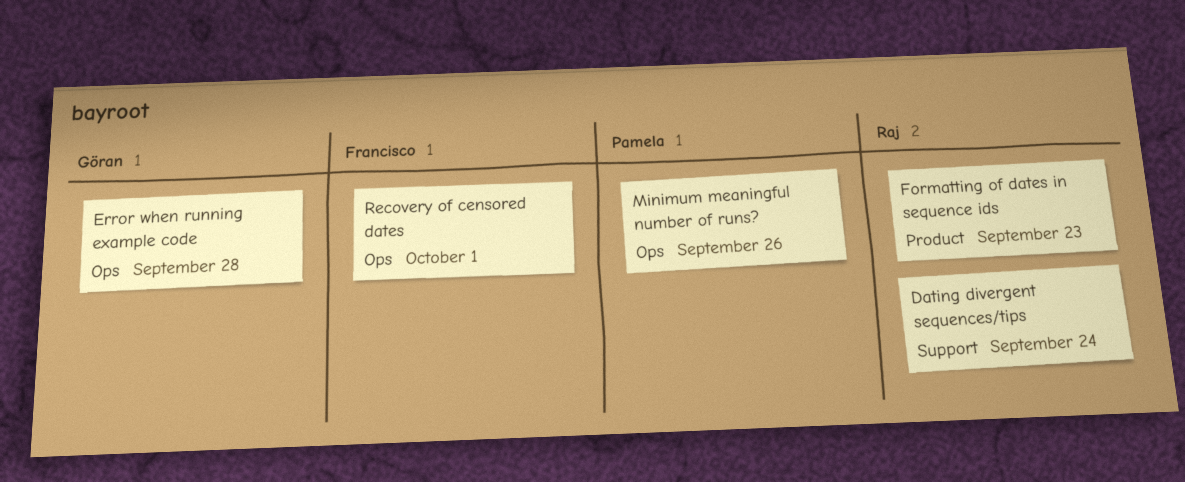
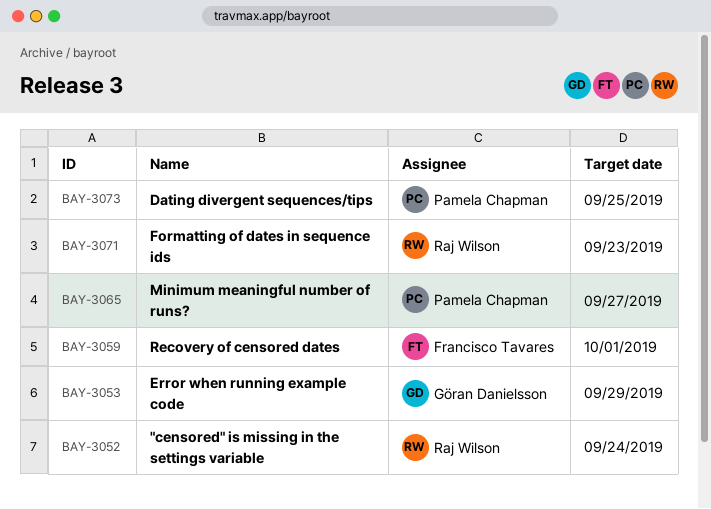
"censored" is missing in the settings variable: none -> present
Dating divergent sequences/tips, owner: Raj Wilson -> Pamela Chapman
Dating divergent sequences/tips, due: Sep 24 -> Sep 25
Error when running example code, due: Sep 28 -> Sep 29
Minimum meaningful number of runs?, due: Sep 26 -> Sep 27

